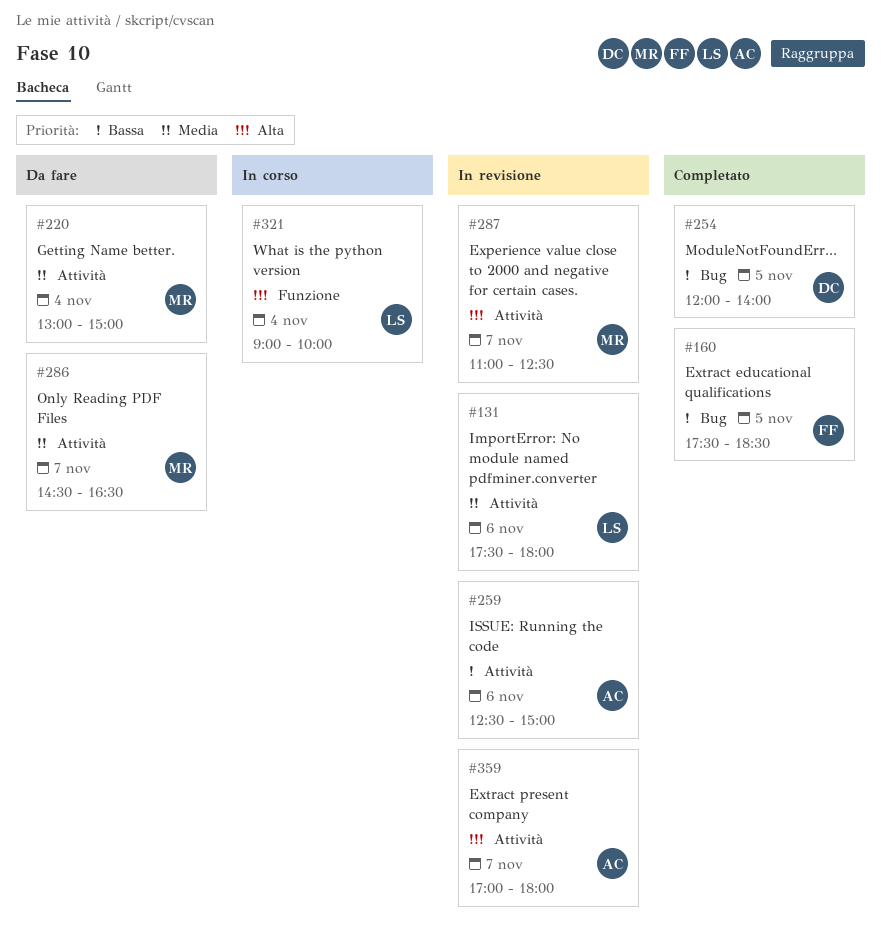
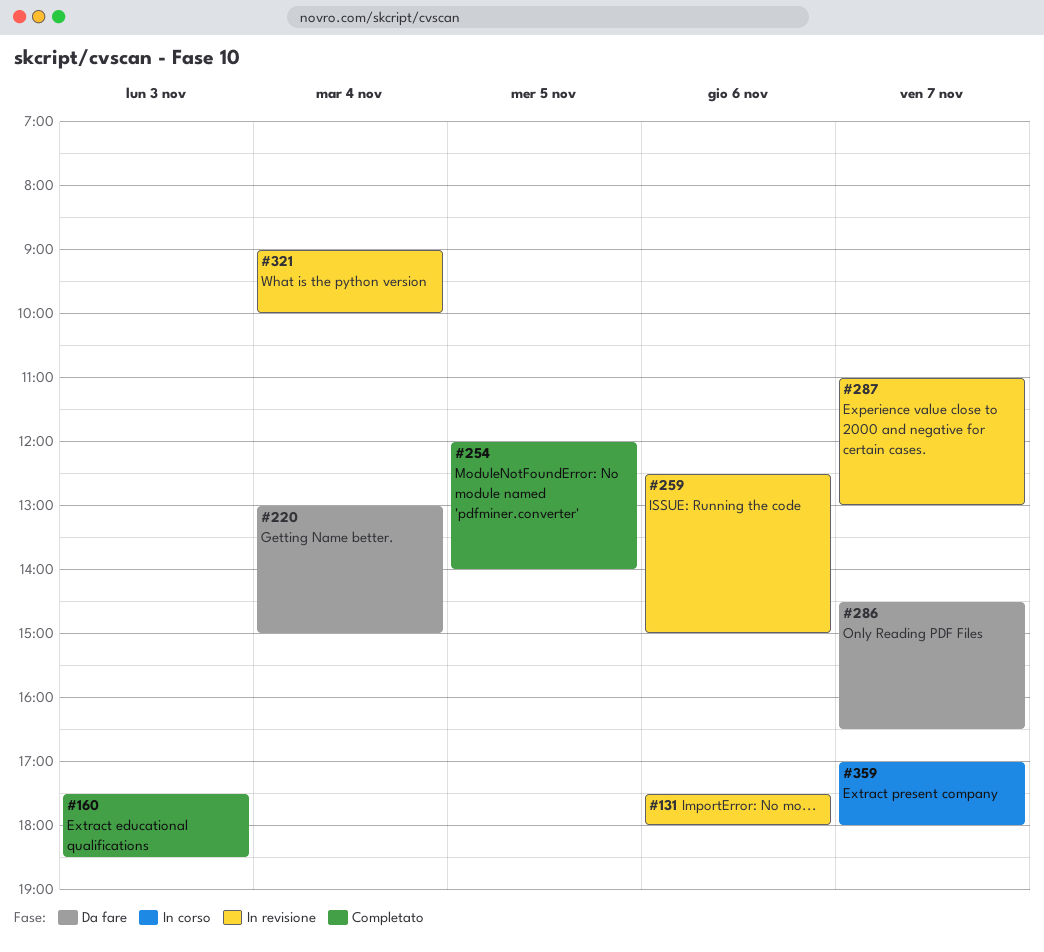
#160, day: Nov 5 -> Nov 3
#287, ends: 12:30 -> 13:00
#321, status: In corso -> In revisione
#359, status: In revisione -> In corso

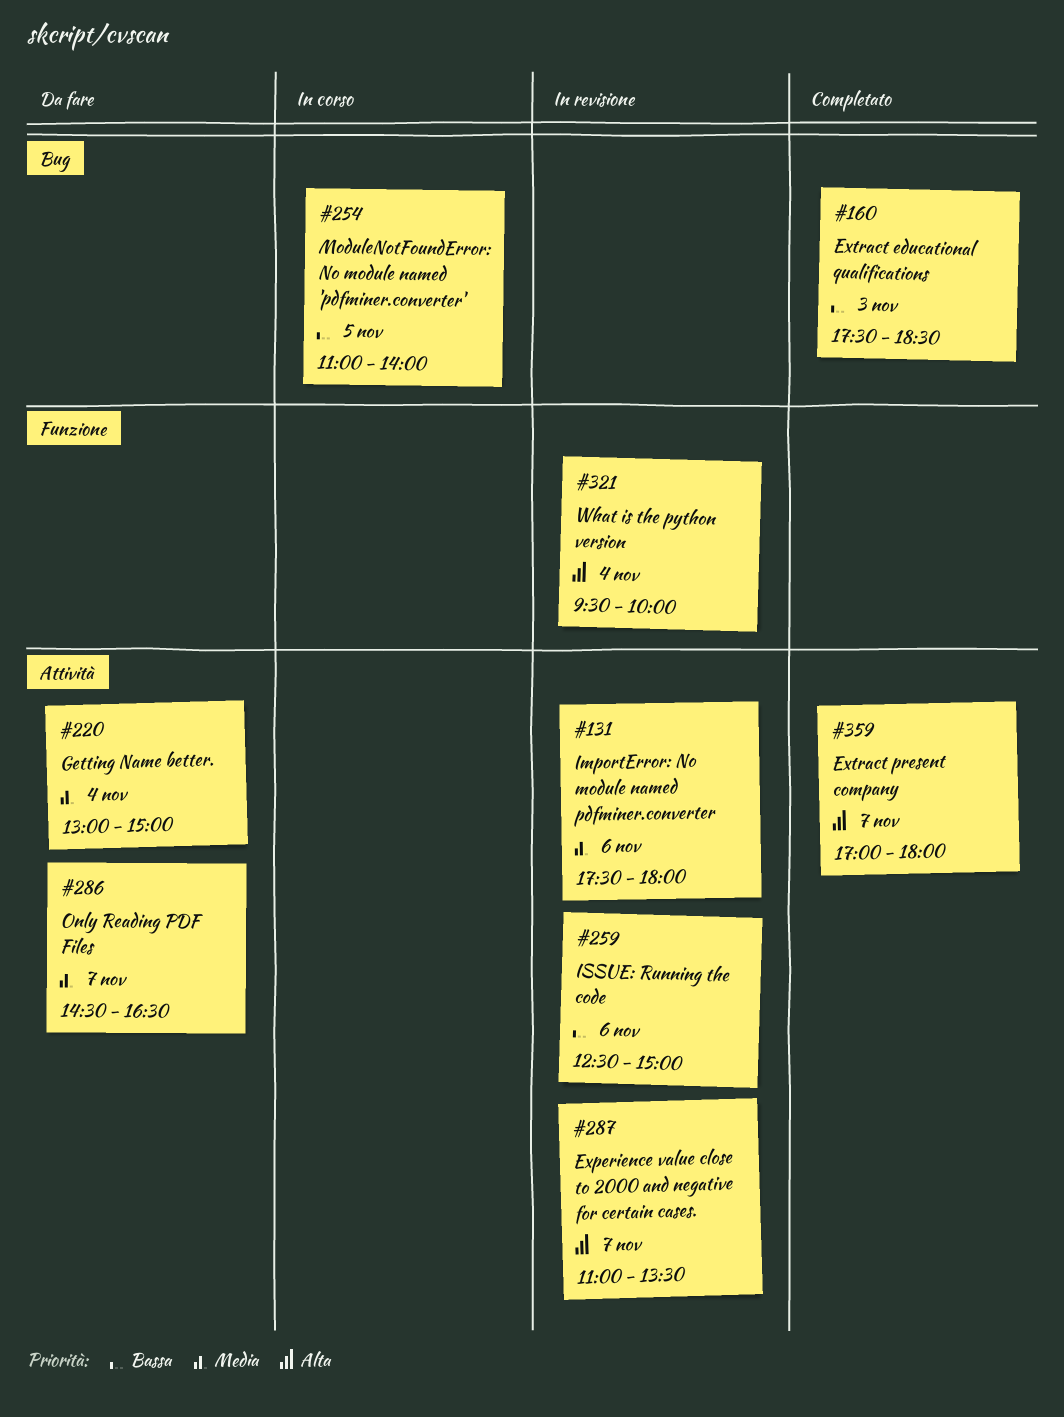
#254, status: Completato -> In corso
#254, begins: 12:00 -> 11:00
#287, ends: 13:00 -> 13:30
#321, begins: 09:00 -> 09:30
#359, status: In corso -> Completato

